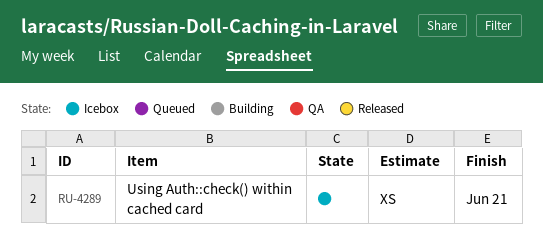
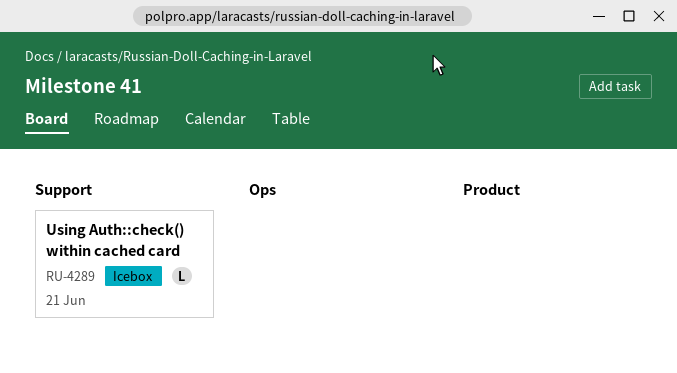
RU-4289, estimate: XS -> L

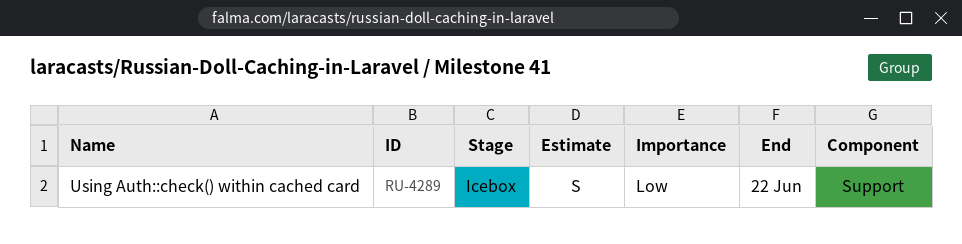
RU-4289, estimate: L -> S
RU-4289, due: Jun 21 -> Jun 22

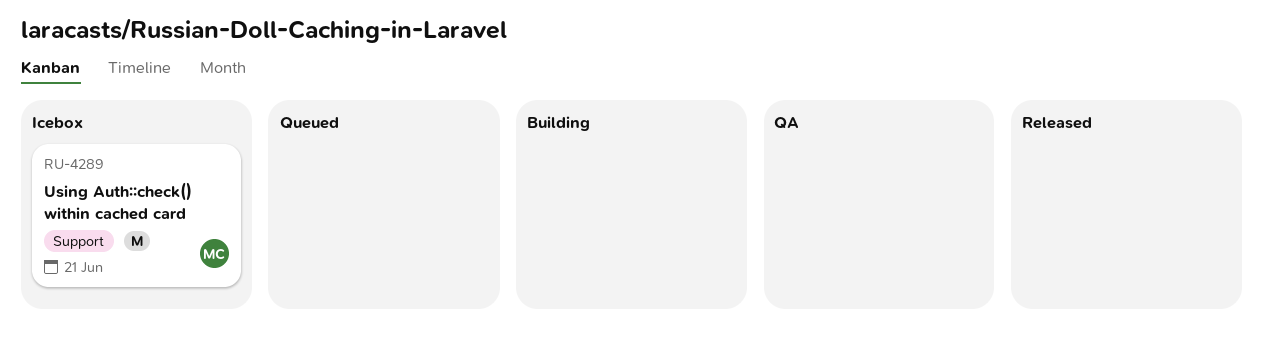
RU-4289, estimate: S -> M
RU-4289, due: Jun 22 -> Jun 21

